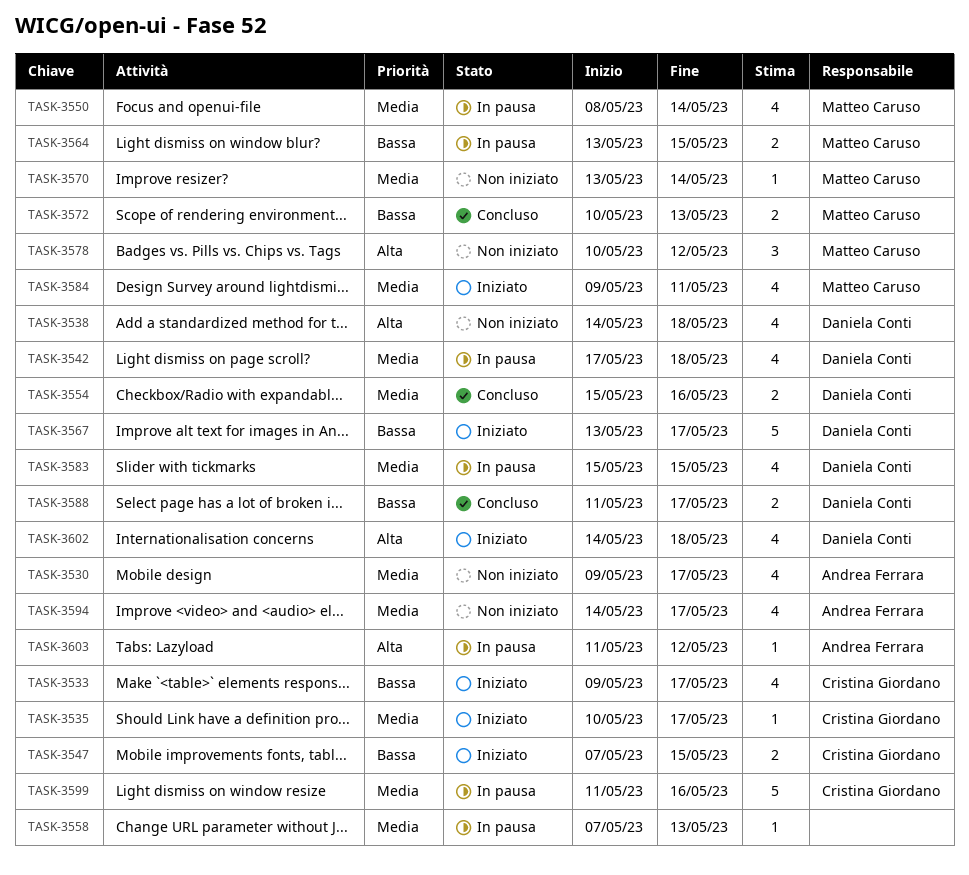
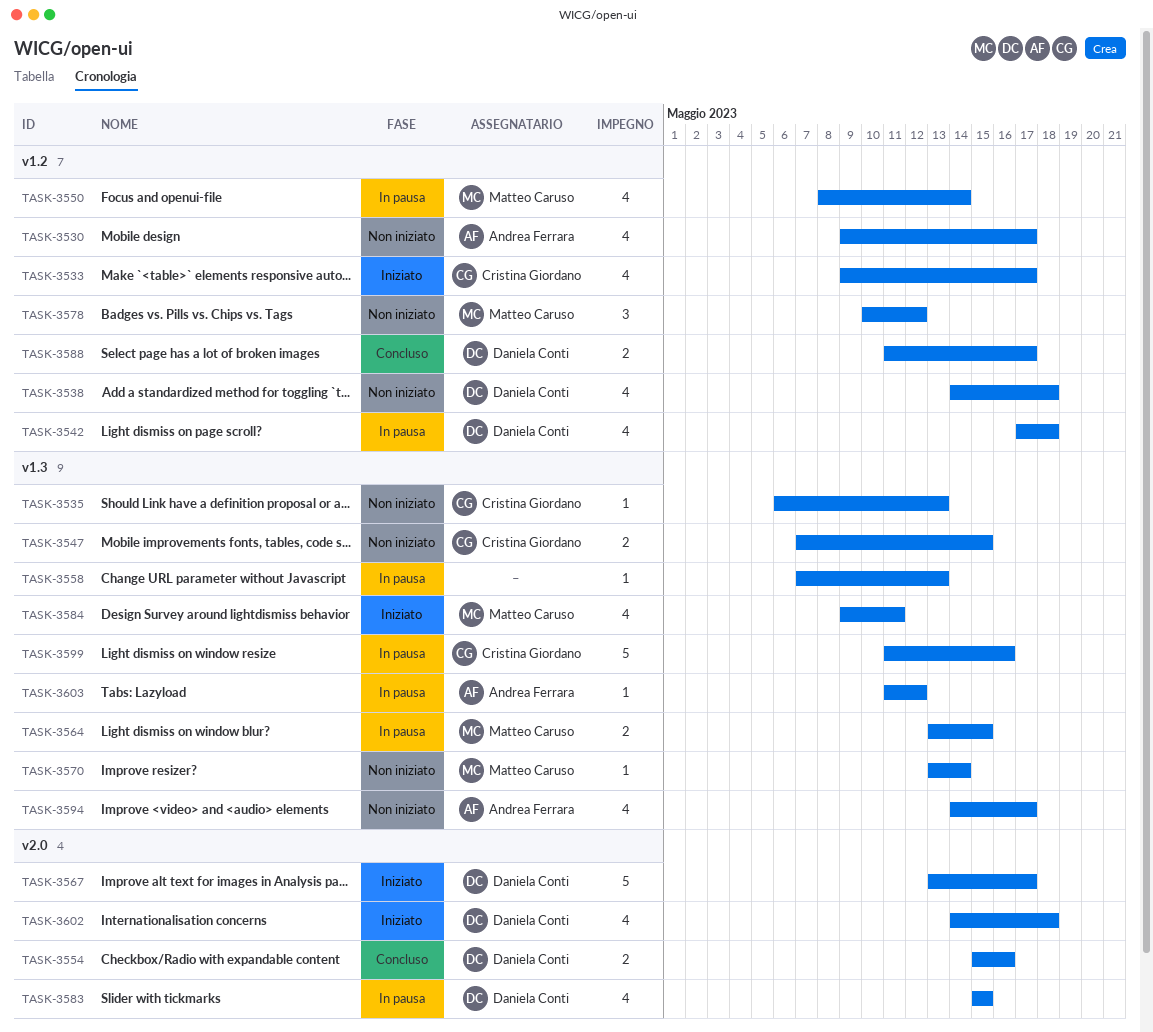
TASK-3535, status: Iniziato -> Non iniziato
TASK-3535, start: May 10 -> May 6
TASK-3535, due: May 17 -> May 13
TASK-3547, status: Iniziato -> Non iniziato
TASK-3572: present -> none

